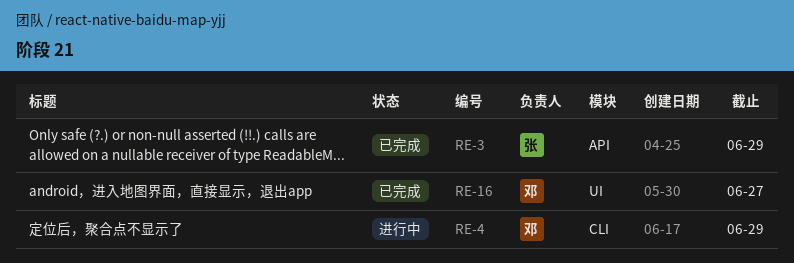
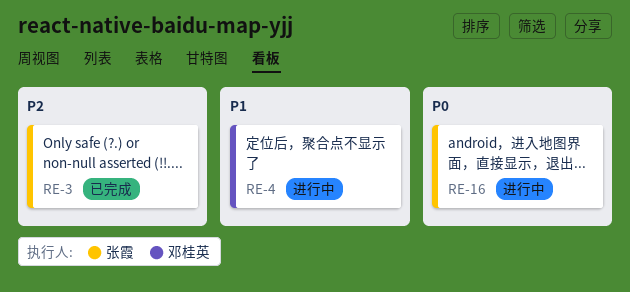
RE-16, status: 已完成 -> 进行中
RE-16, owner: 邓桂英 -> 张霞

